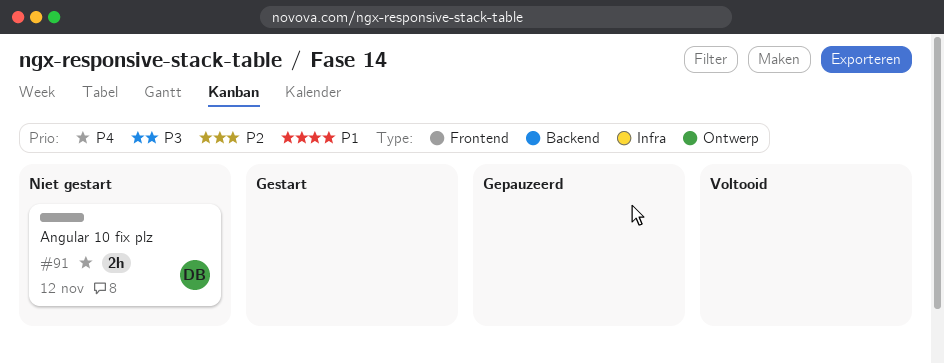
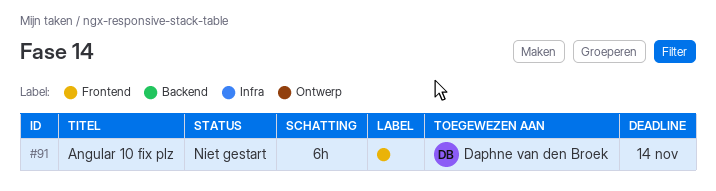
#91, estimate: 2h -> 6h
#91, due: Nov 12 -> Nov 14

